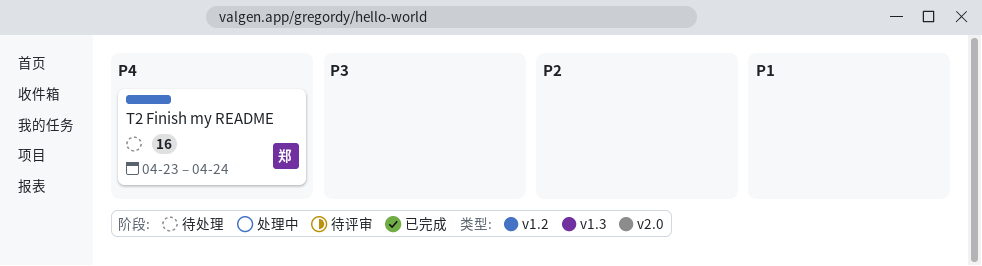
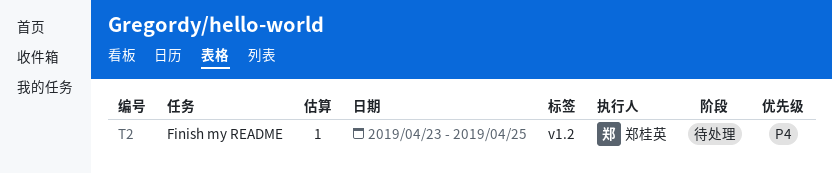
T2, estimate: 16 -> 1
T2, due: Apr 24 -> Apr 25

